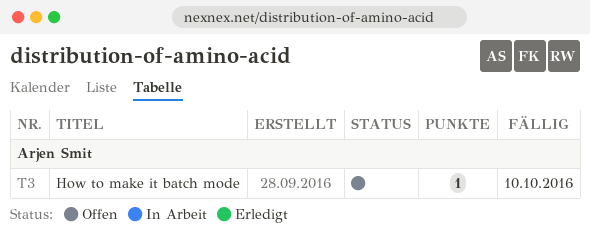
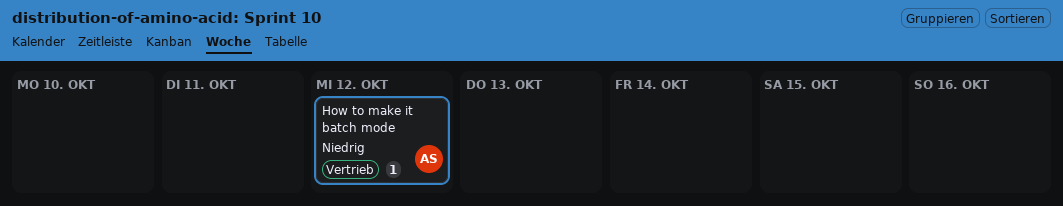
How to make it batch mode, due: Oct 10 -> Oct 12

